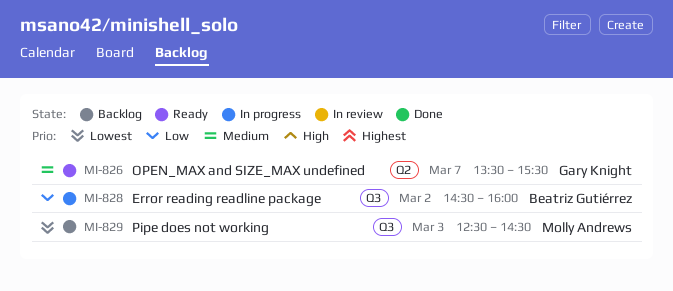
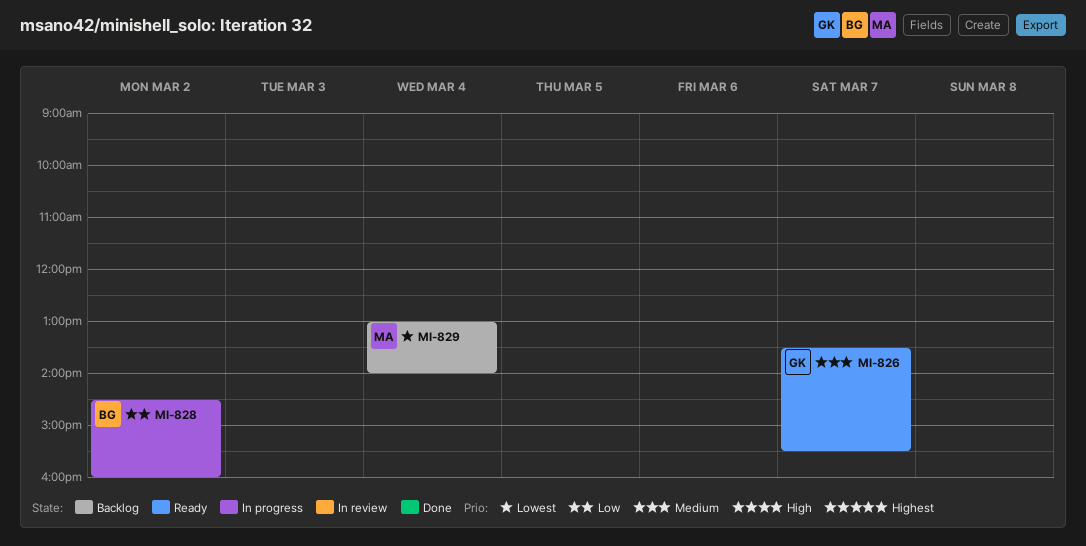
MI-829, day: Mar 3 -> Mar 4
MI-829, begins: 12:30 -> 13:00
MI-829, ends: 14:30 -> 14:00

